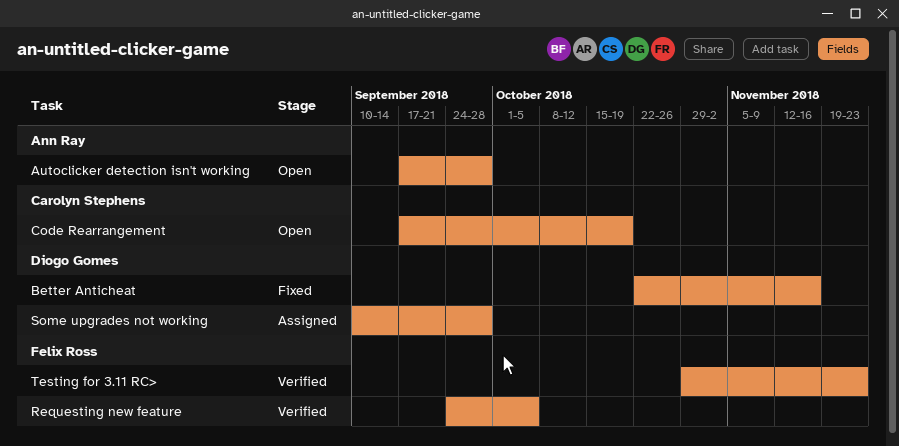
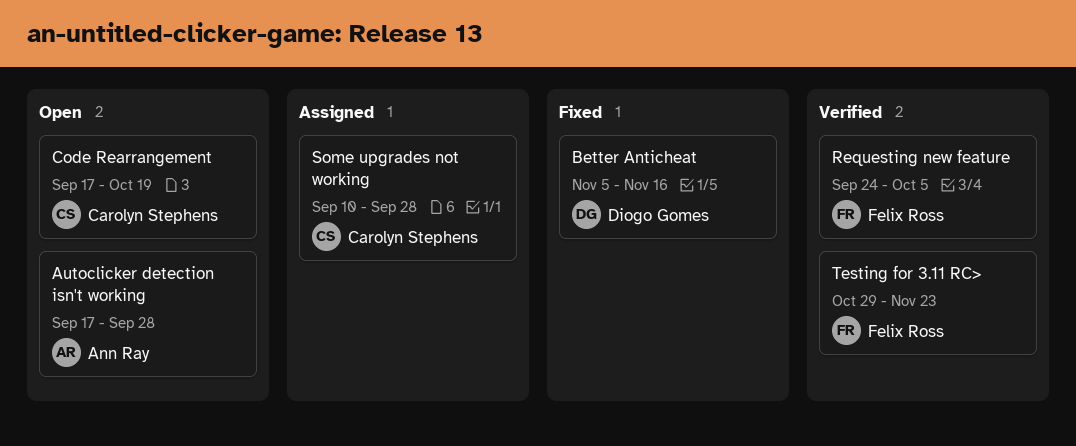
Better Anticheat, start: Oct 22 -> Nov 5
Some upgrades not working, owner: Diogo Gomes -> Carolyn Stephens

